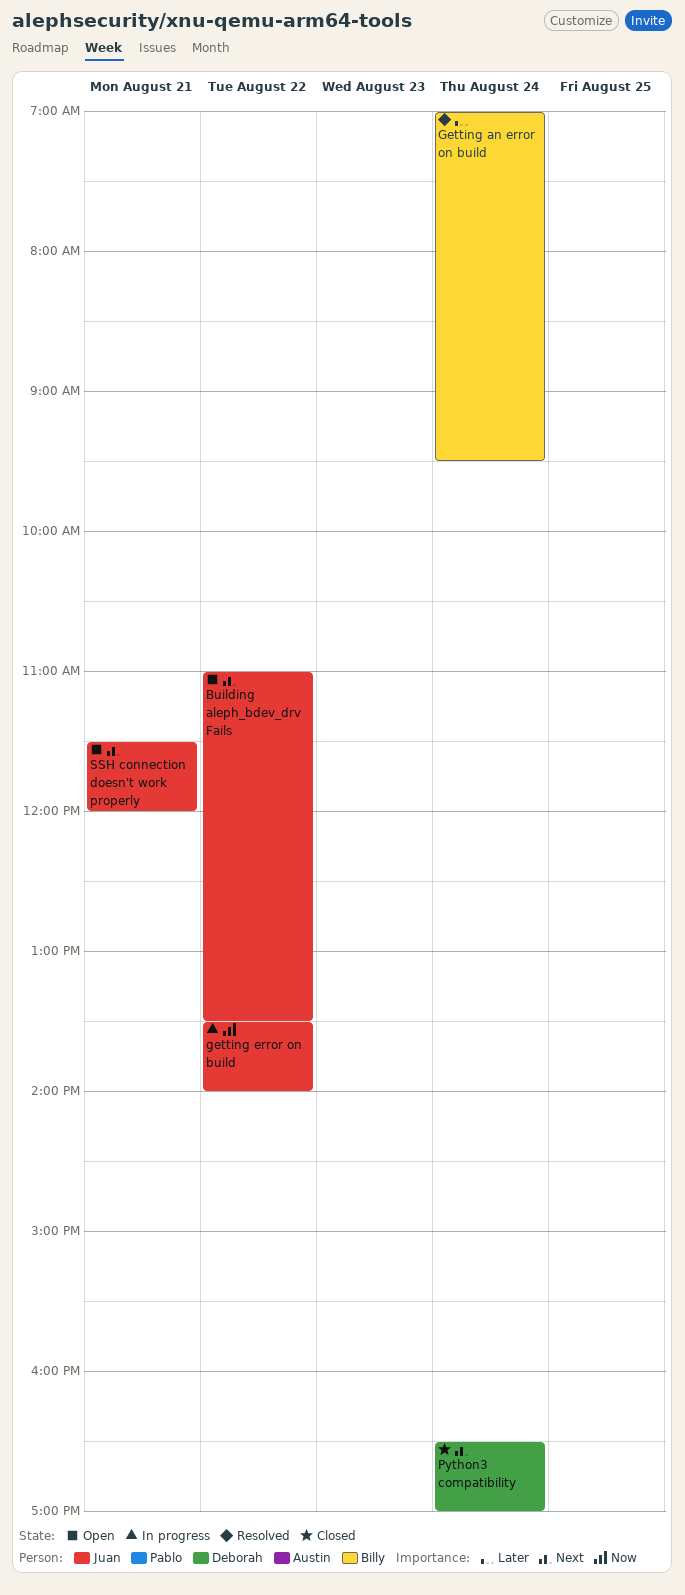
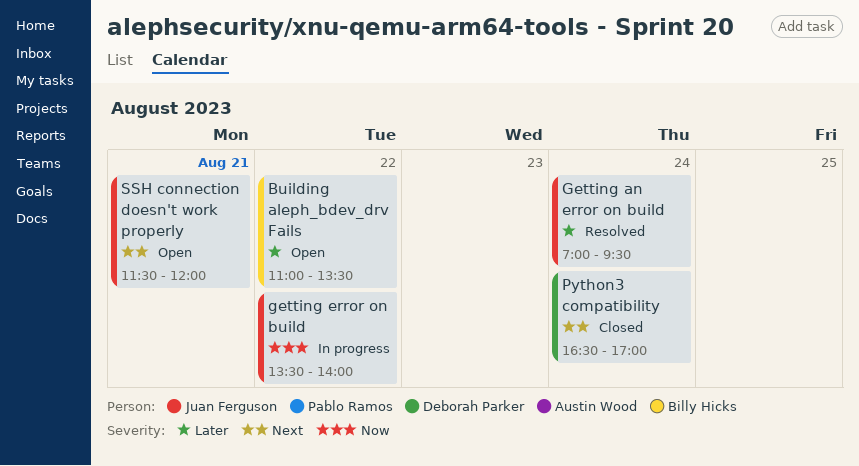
Building aleph_bdev_drv Fails, owner: Juan Ferguson -> Billy Hicks
Building aleph_bdev_drv Fails, priority: Next -> Later
Getting an error on build, owner: Billy Hicks -> Juan Ferguson

